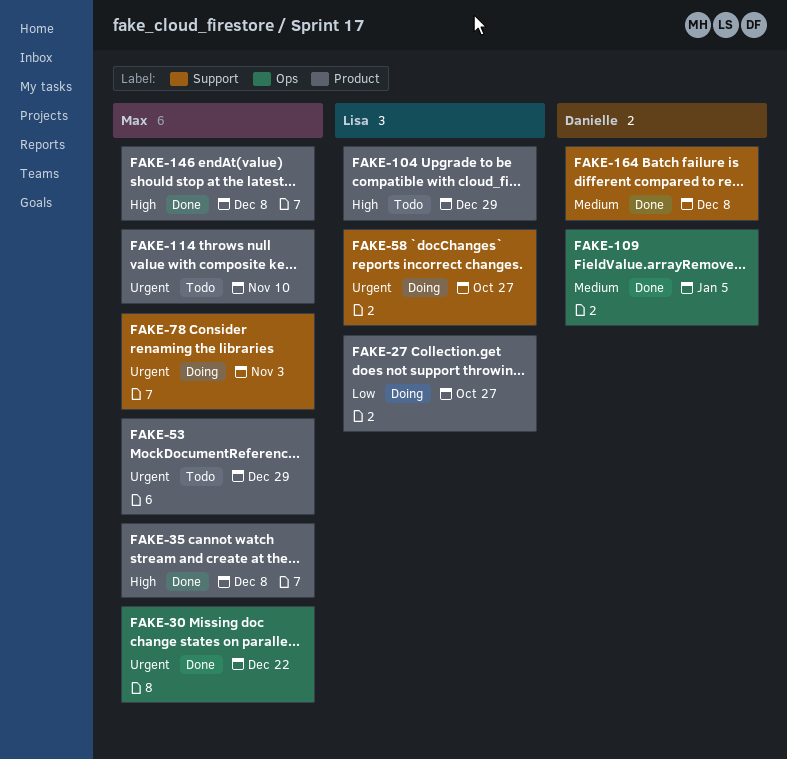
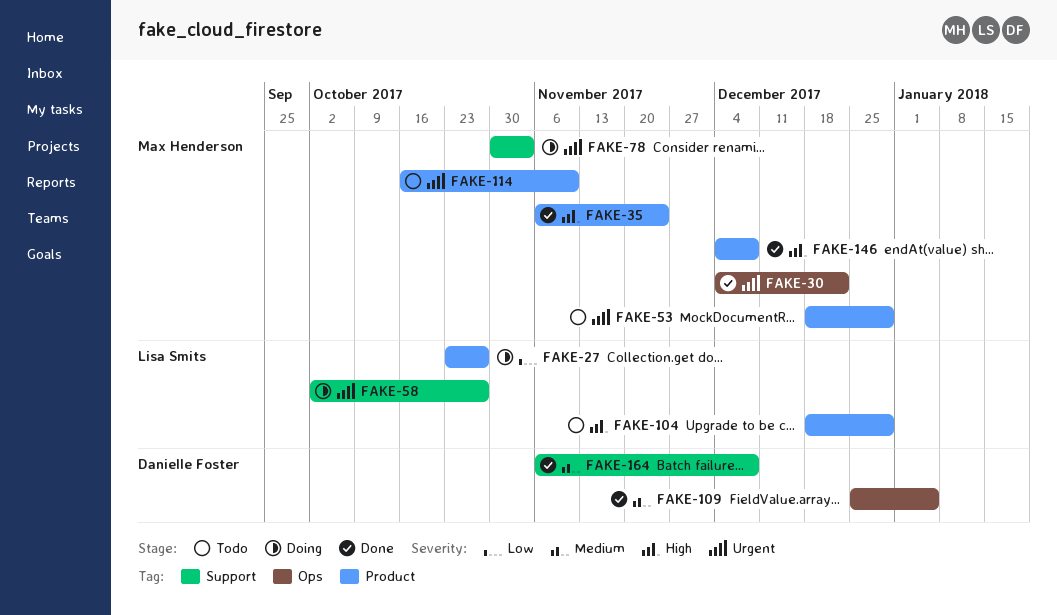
FAKE-35, due: Dec 8 -> Nov 24

